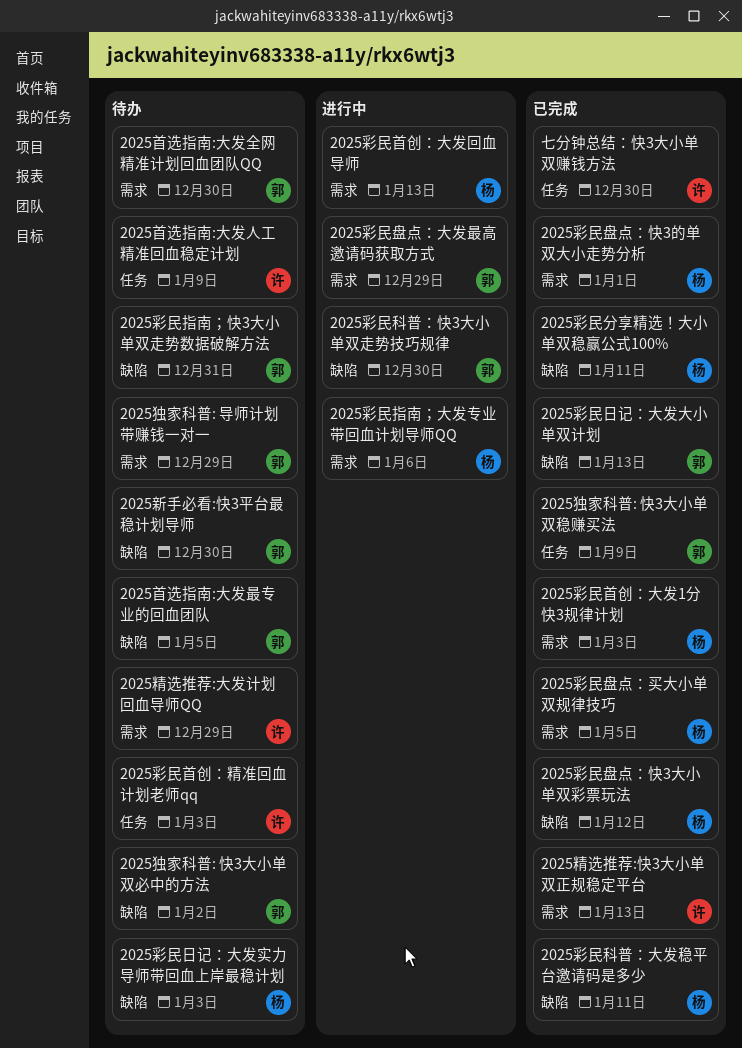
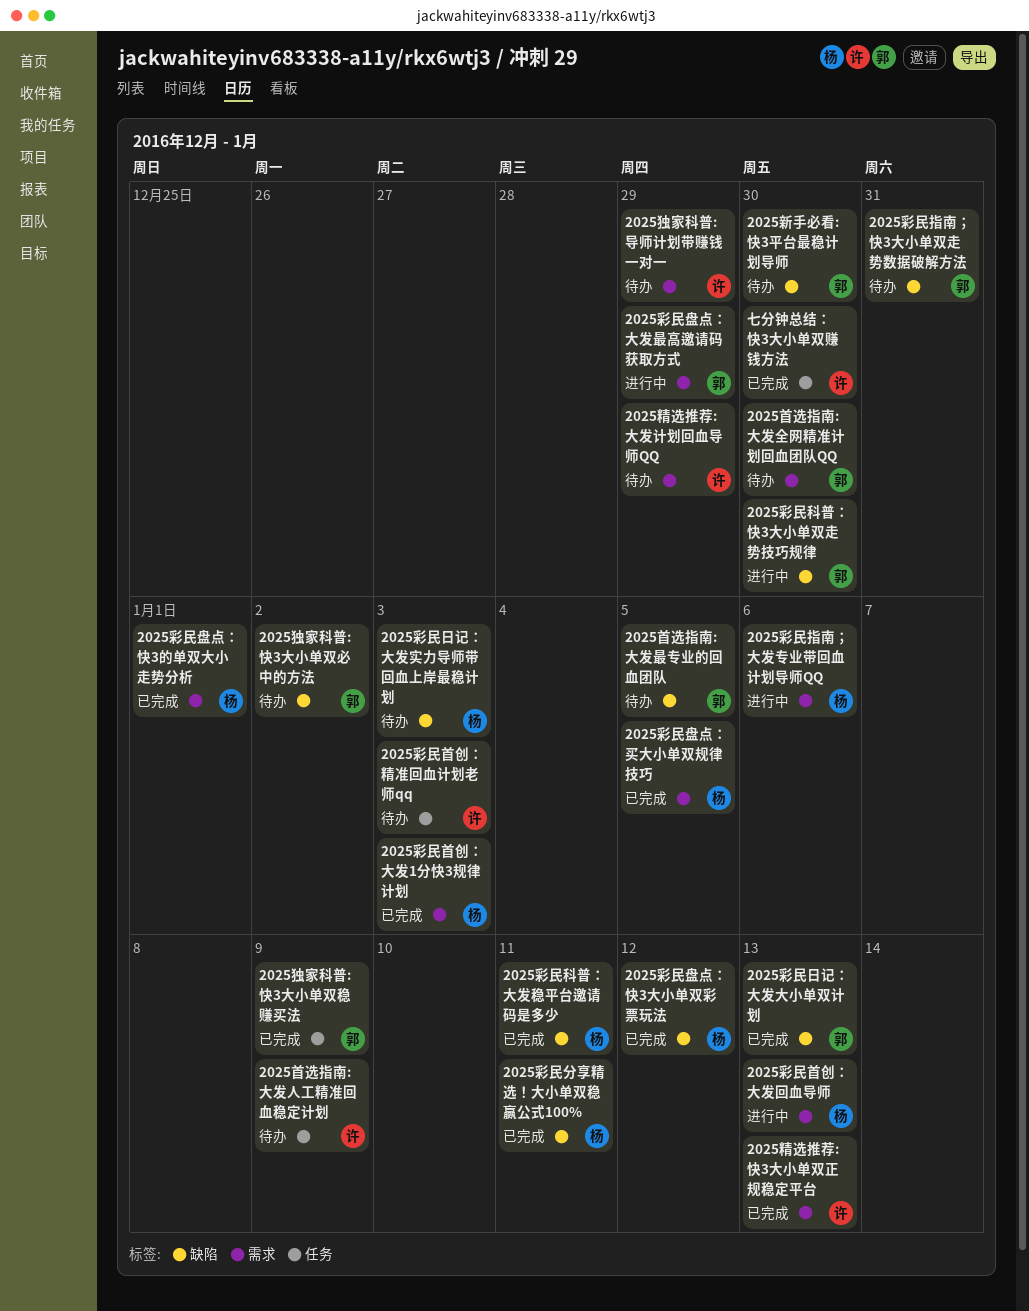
2025独家科普: 导师计划带赚钱一对一, owner: 郭 -> 许

